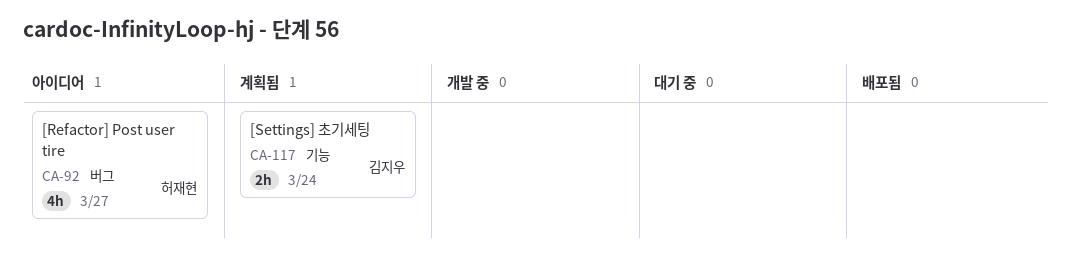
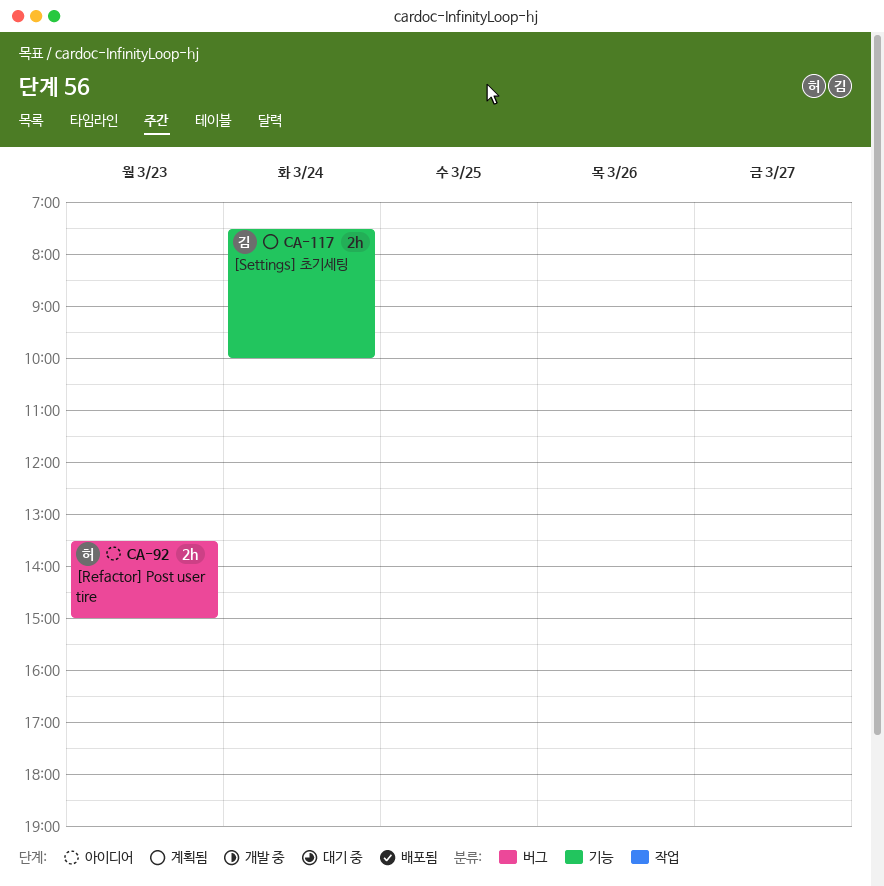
CA-92, estimate: 4h -> 2h
CA-92, day: Mar 27 -> Mar 23

